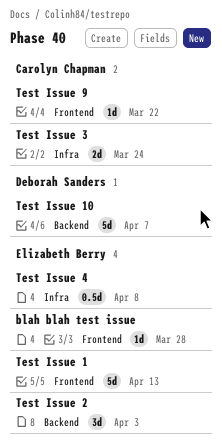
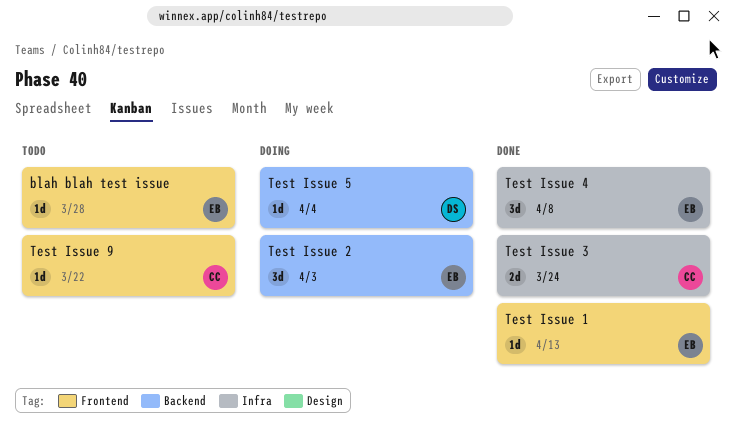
Test Issue 1, estimate: 5d -> 1d
Test Issue 10: present -> none
Test Issue 4, estimate: 0.5d -> 3d
Test Issue 5: none -> present

